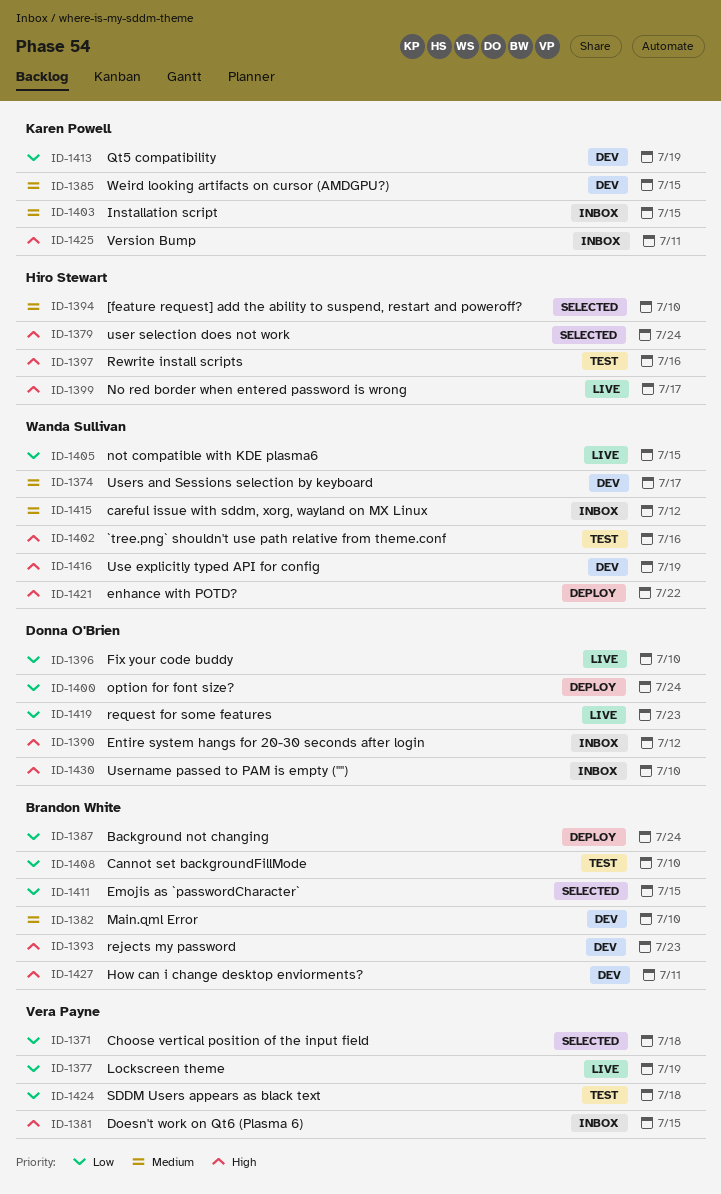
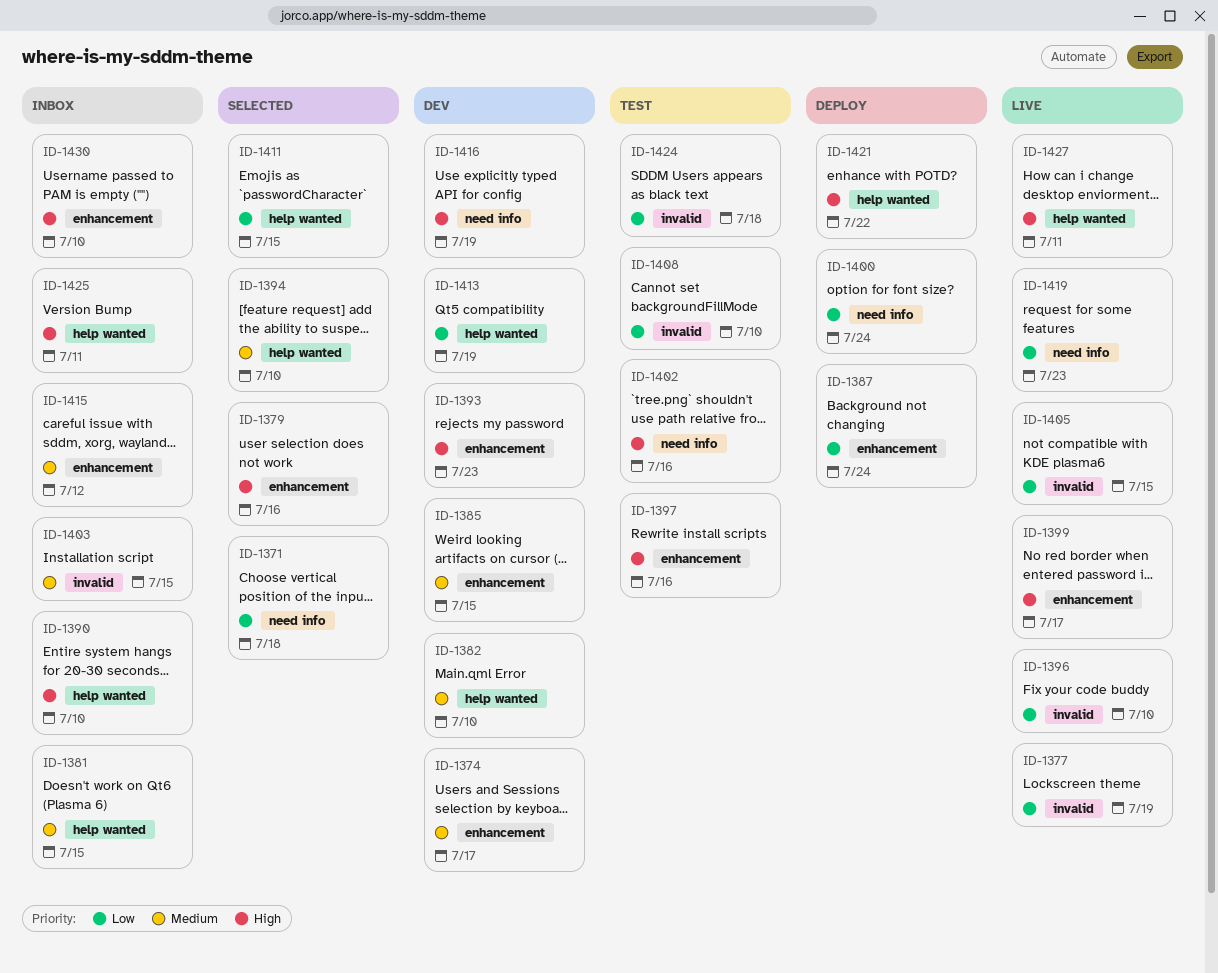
ID-1379, due: Jul 24 -> Jul 16
ID-1381, priority: High -> Medium
ID-1390, due: Jul 12 -> Jul 10
ID-1427, status: Dev -> Live

